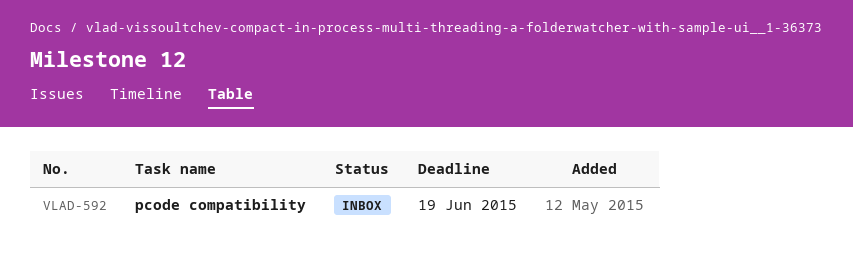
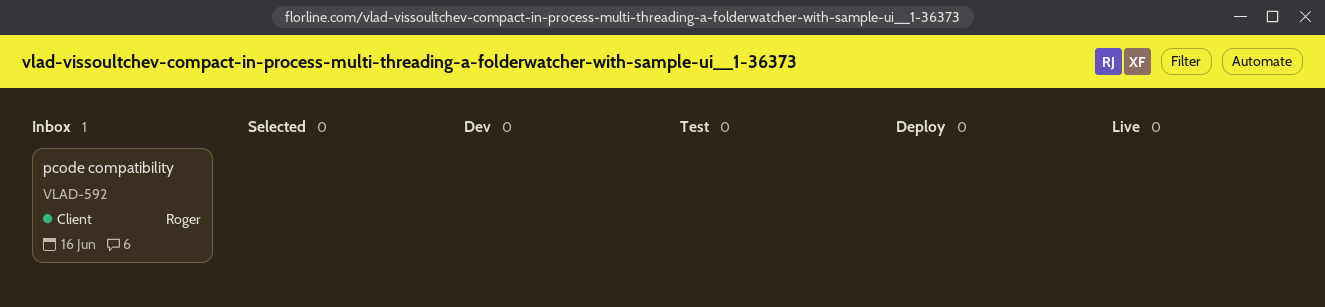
VLAD-592, due: Jun 19 -> Jun 16

